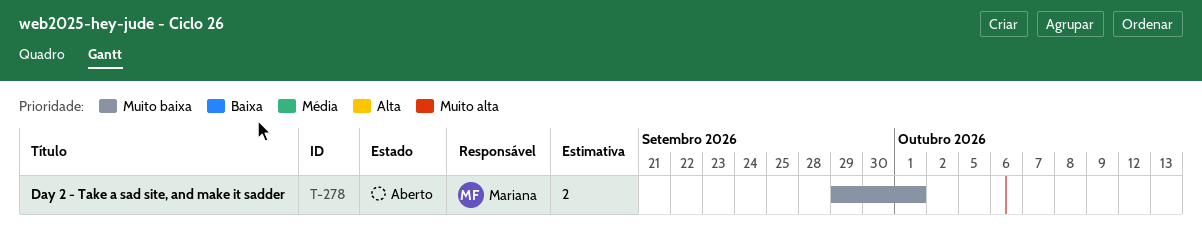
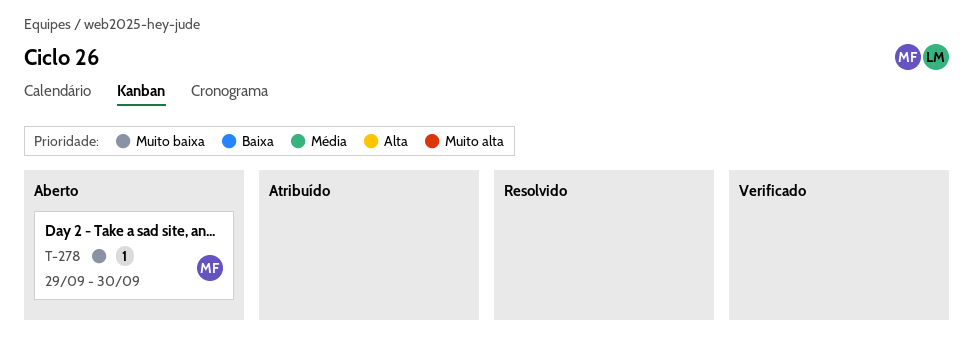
T-278, estimate: 2 -> 1
T-278, due: Oct 1 -> Sep 30

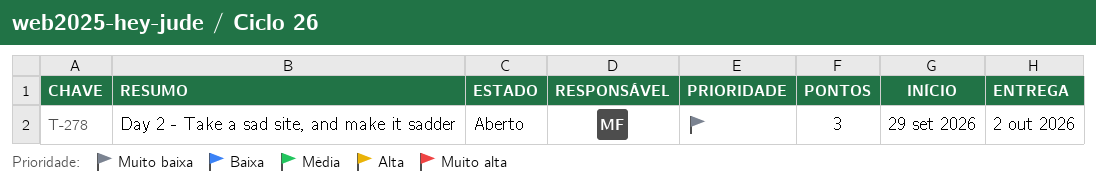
T-278, estimate: 1 -> 3
T-278, due: Sep 30 -> Oct 2

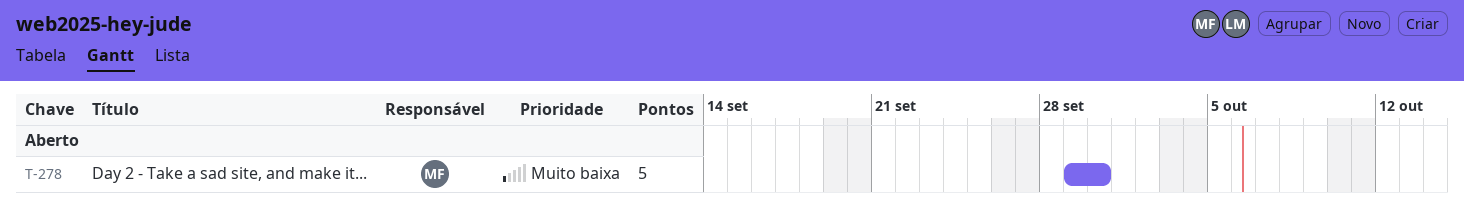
T-278, estimate: 3 -> 5
T-278, due: Oct 2 -> Sep 30

